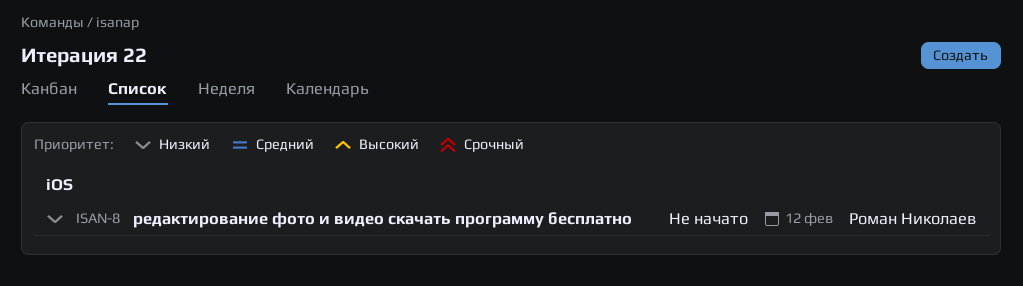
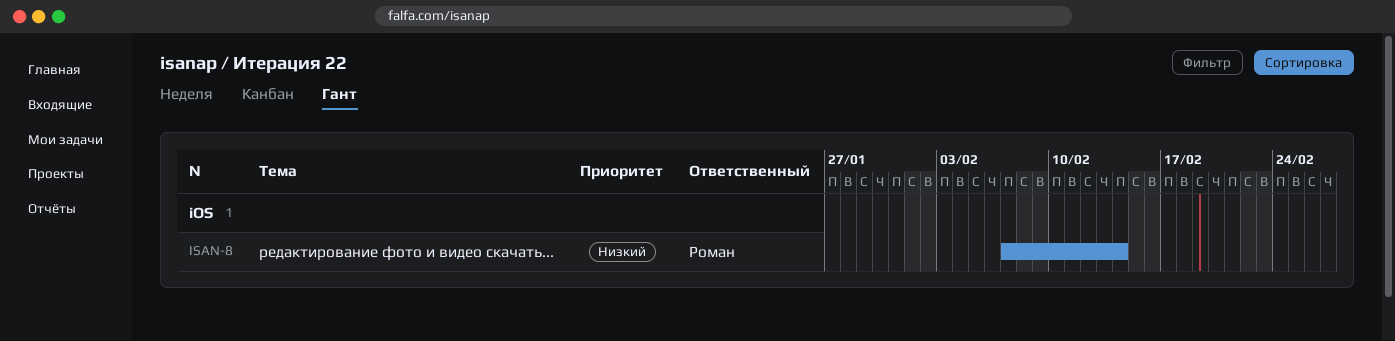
ISAN-8, due: Feb 12 -> Feb 14

